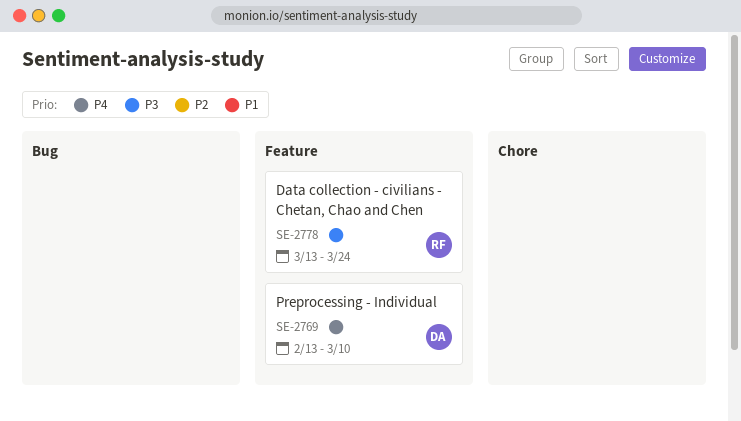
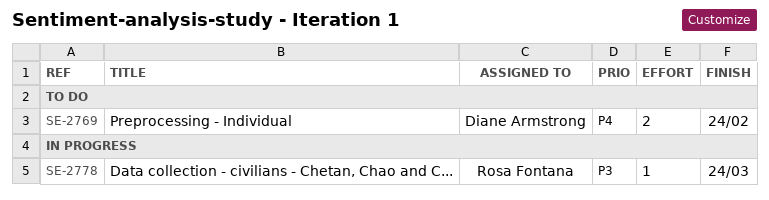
SE-2769, due: Mar 10 -> Feb 24

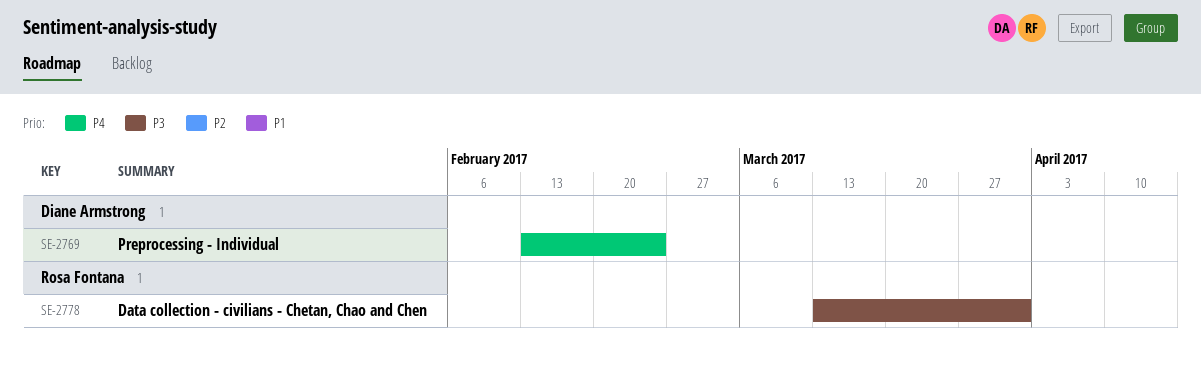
SE-2778, due: Mar 24 -> Mar 31

